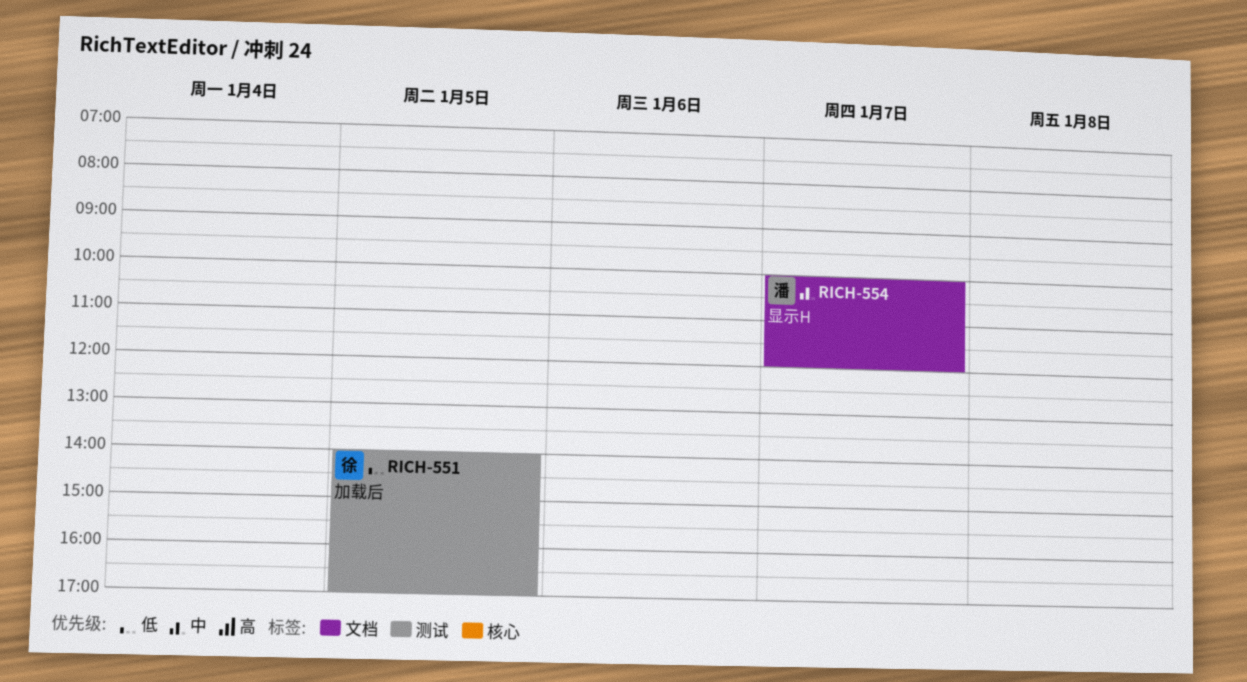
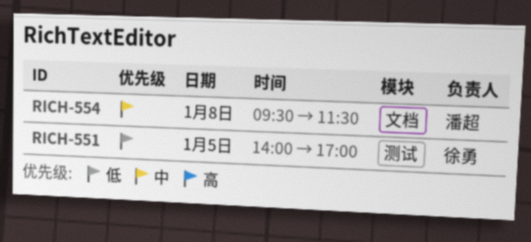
RICH-554, day: Jan 7 -> Jan 8
RICH-554, begins: 10:00 -> 09:30
RICH-554, ends: 12:00 -> 11:30

